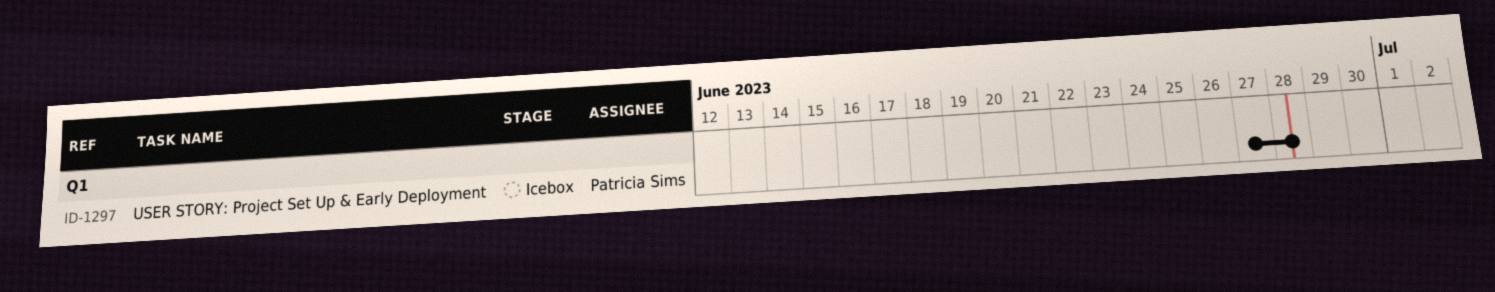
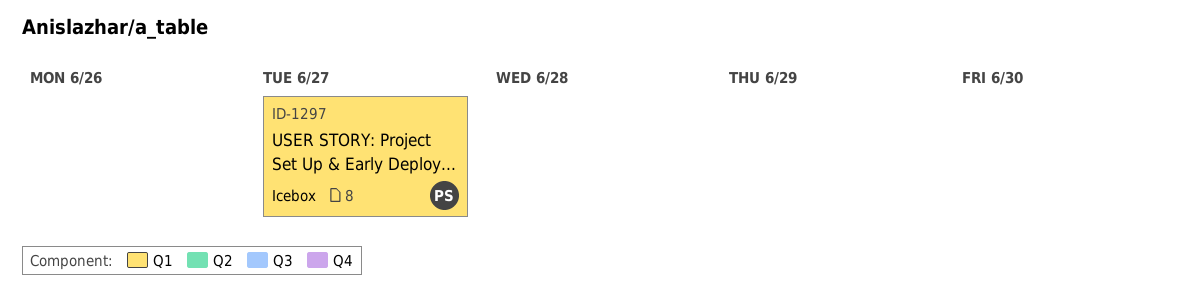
ID-1297, due: Jun 28 -> Jun 27

